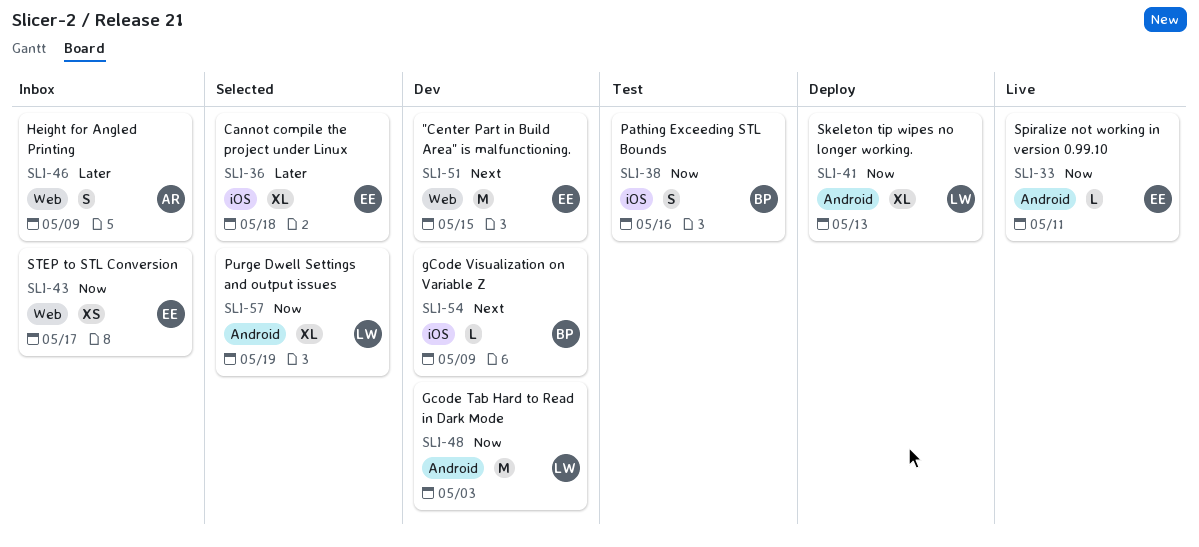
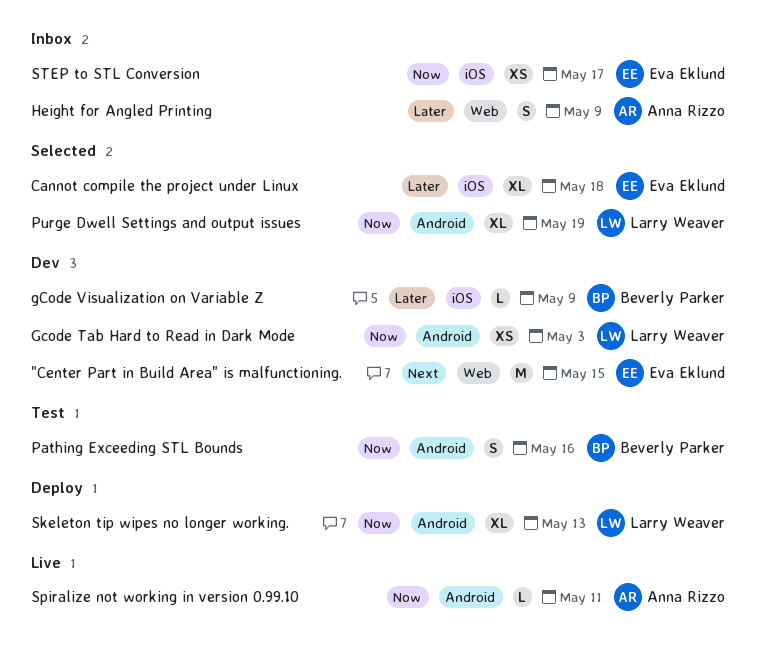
Gcode Tab Hard to Read in Dark Mode, estimate: M -> XS
gCode Visualization on Variable Z, priority: Next -> Later
Pathing Exceeding STL Bounds, label: iOS -> Android
Spiralize not working in version 0.99.10, owner: Eva Eklund -> Anna Rizzo
STEP to STL Conversion, label: Web -> iOS

